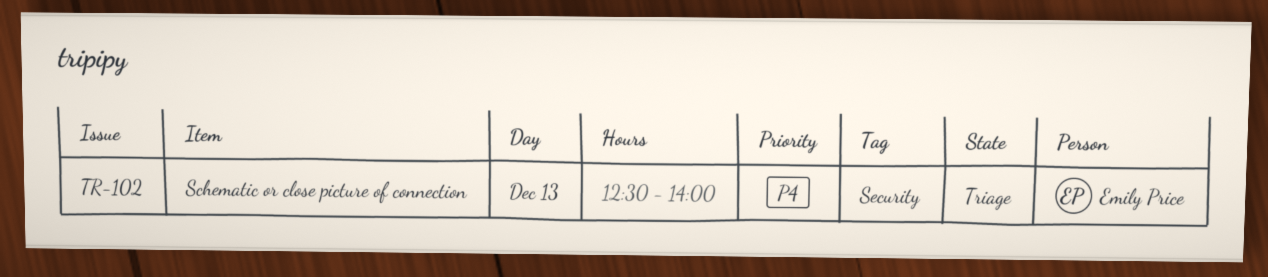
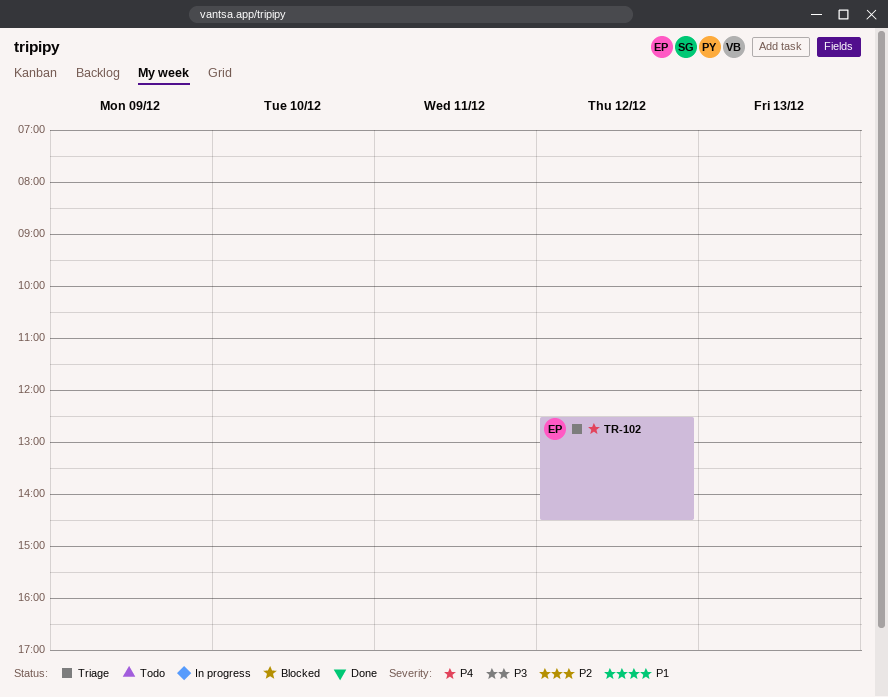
TR-102, day: Dec 13 -> Dec 12
TR-102, ends: 14:00 -> 14:30

